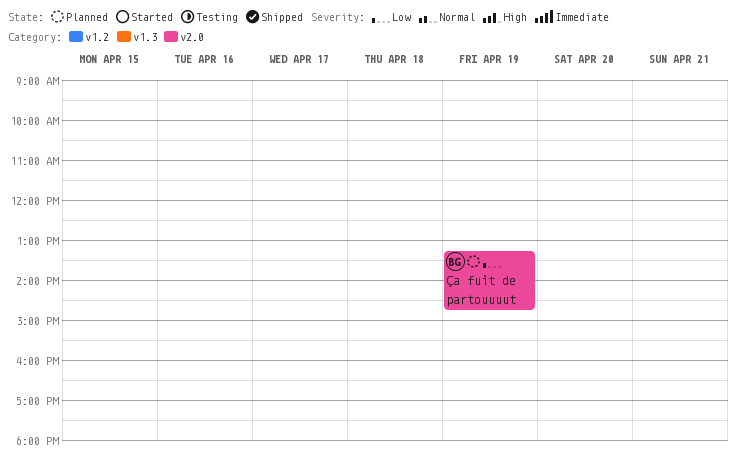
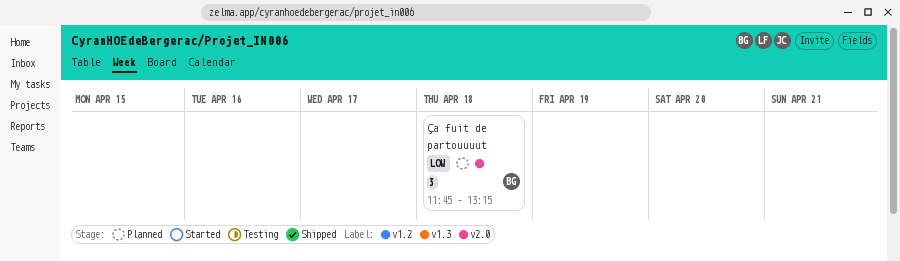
Ça fuit de partouuuut, day: Apr 19 -> Apr 18
Ça fuit de partouuuut, begins: 13:15 -> 11:45
Ça fuit de partouuuut, ends: 14:45 -> 13:15

